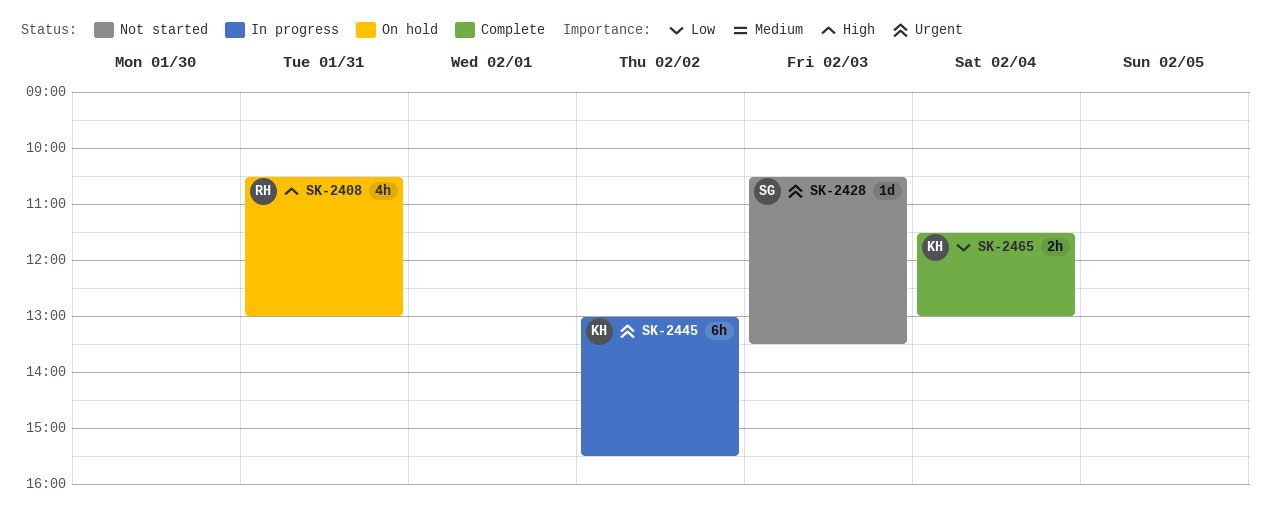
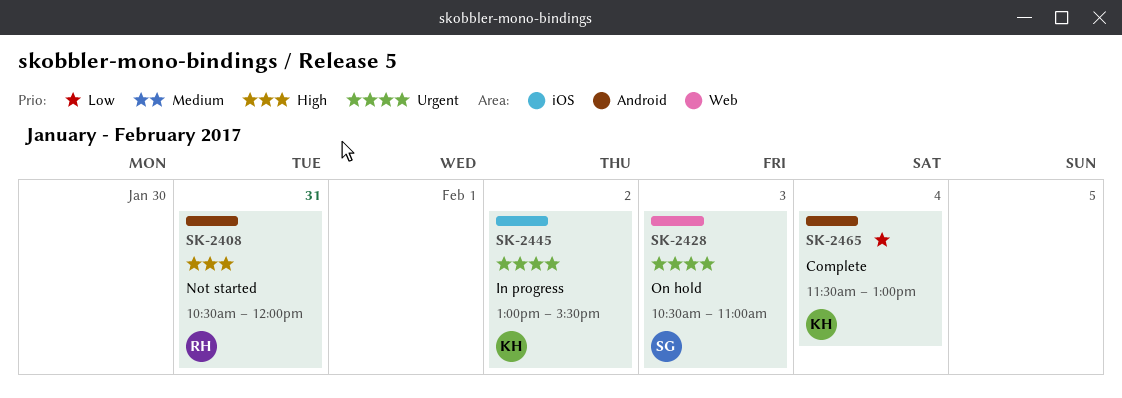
SK-2408, status: On hold -> Not started
SK-2408, ends: 13:00 -> 12:00
SK-2428, status: Not started -> On hold
SK-2428, ends: 13:30 -> 11:00

